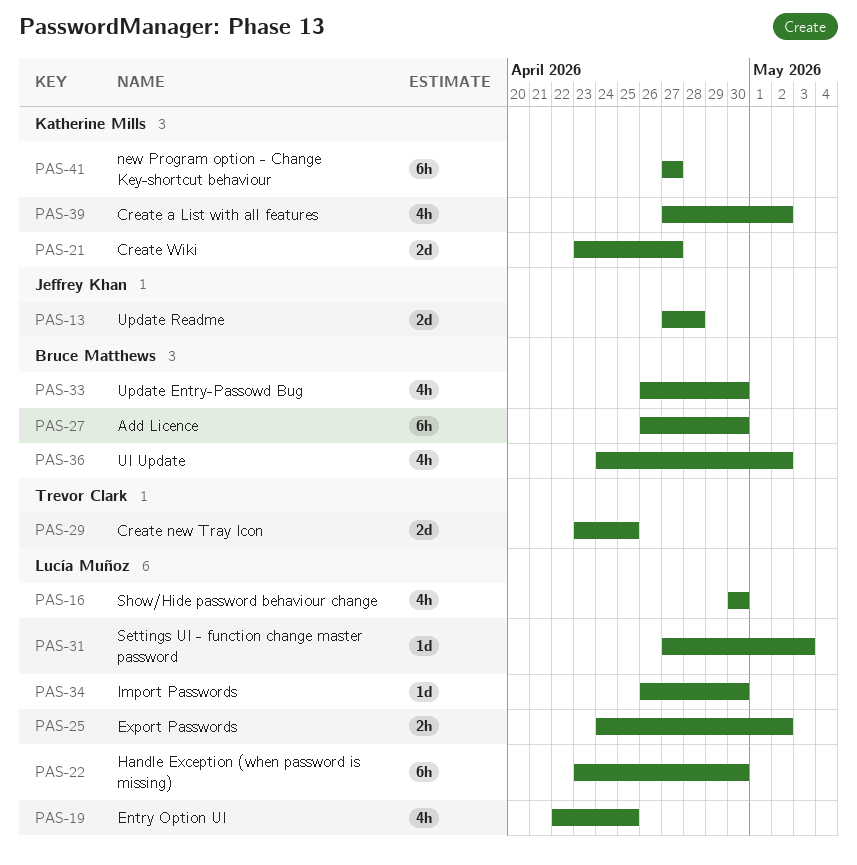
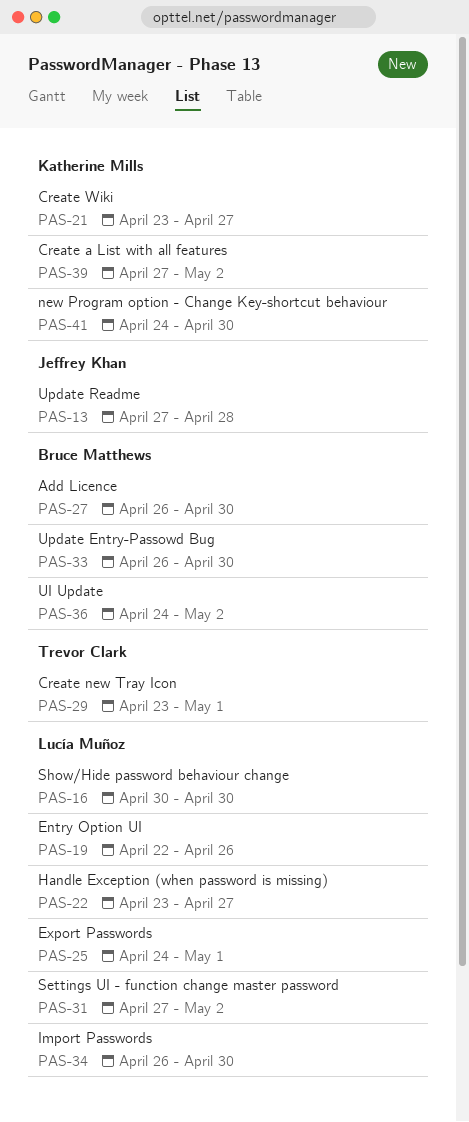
PAS-19, due: Apr 25 -> Apr 26
PAS-22, due: Apr 30 -> Apr 27
PAS-25, due: May 2 -> May 1
PAS-29, due: Apr 25 -> May 1
PAS-31, due: May 3 -> May 2
PAS-41, start: Apr 27 -> Apr 24
PAS-41, due: Apr 27 -> Apr 30

